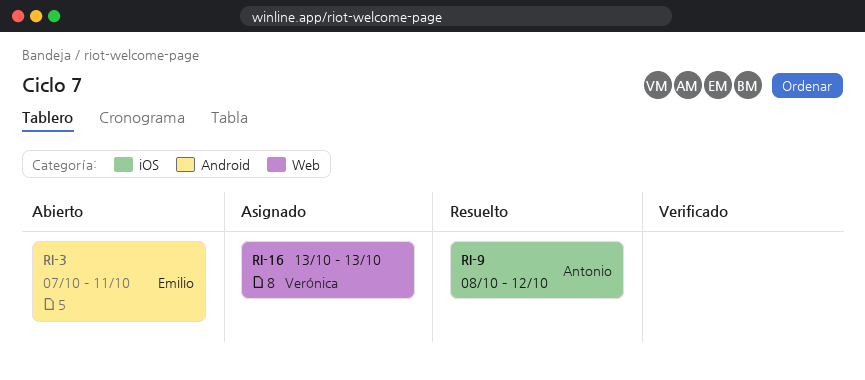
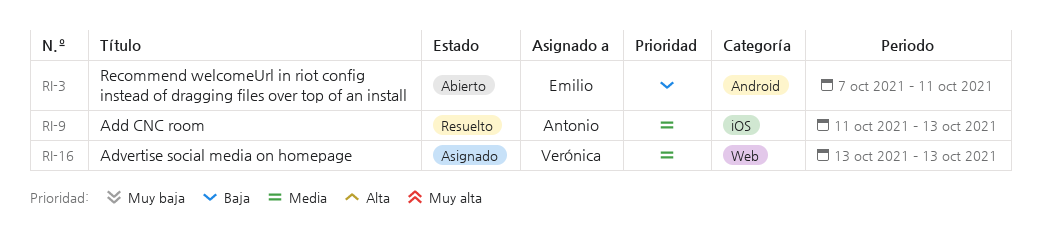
RI-9, start: Oct 8 -> Oct 11
RI-9, due: Oct 12 -> Oct 13

